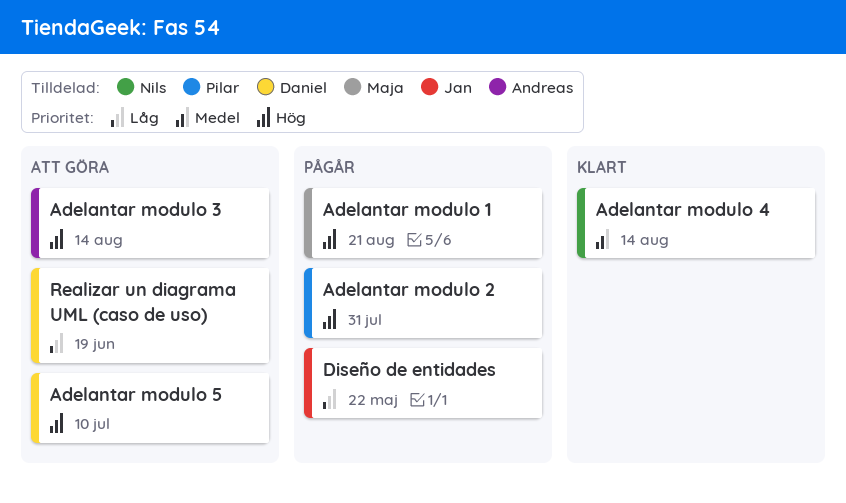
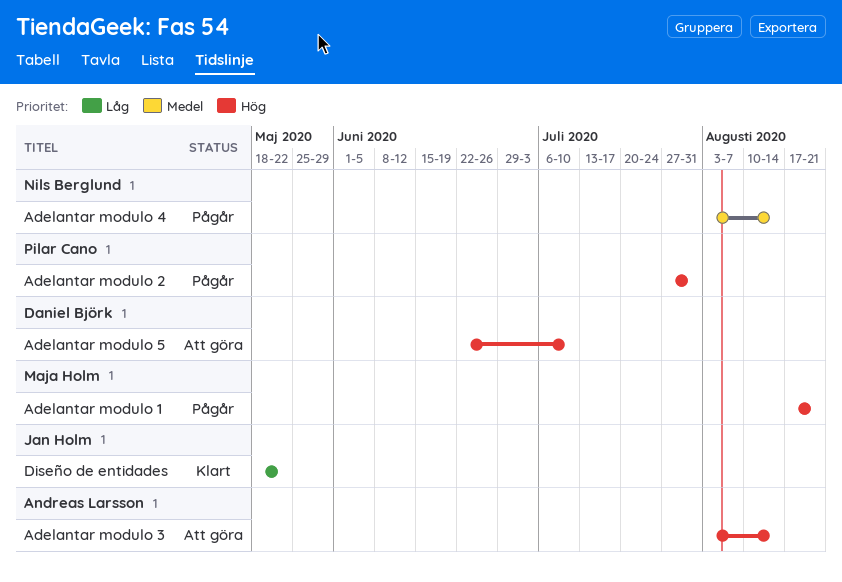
Adelantar modulo 4, status: Klart -> Pågår
Diseño de entidades, status: Pågår -> Klart
Realizar un diagrama UML (caso de uso): present -> none

